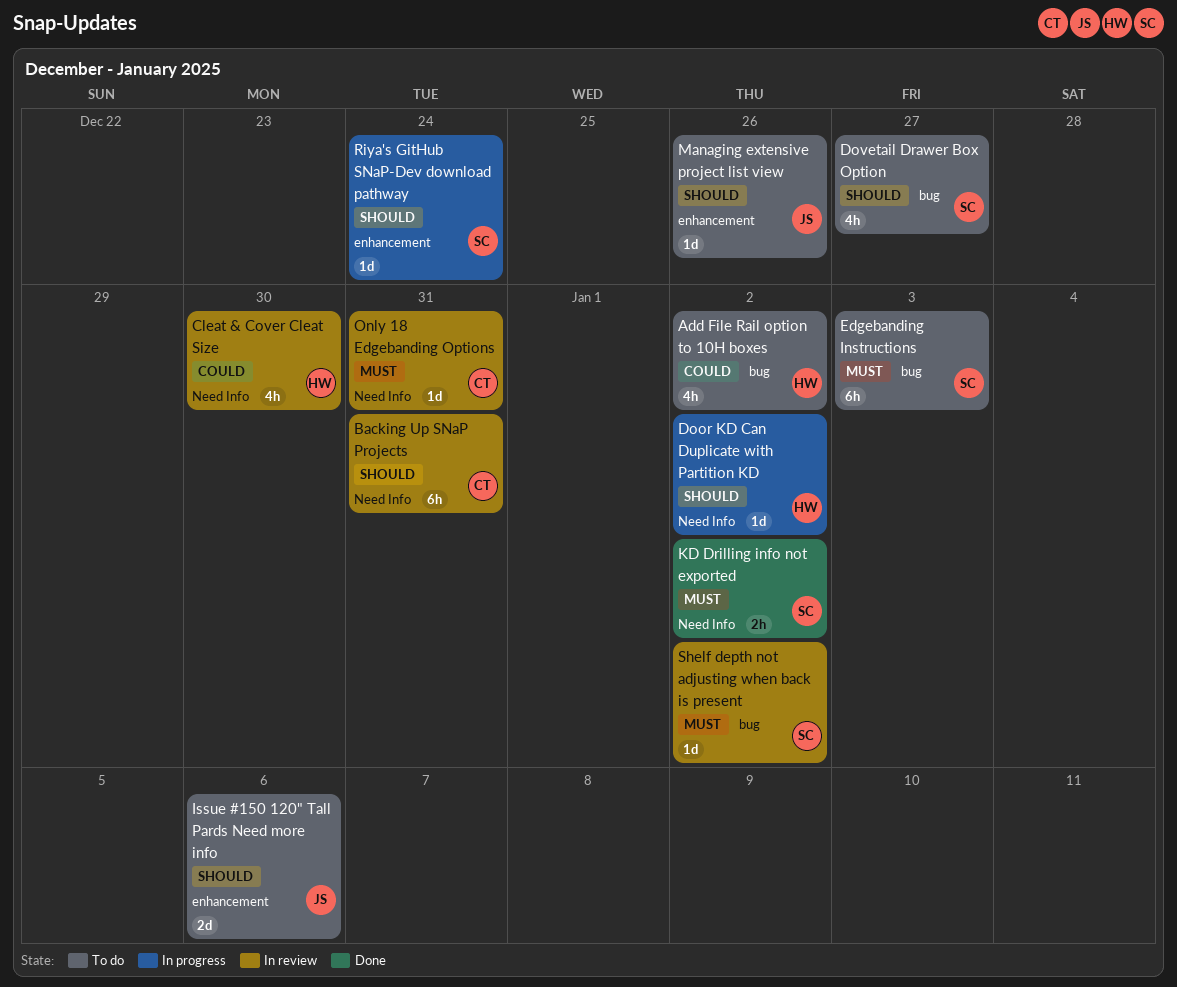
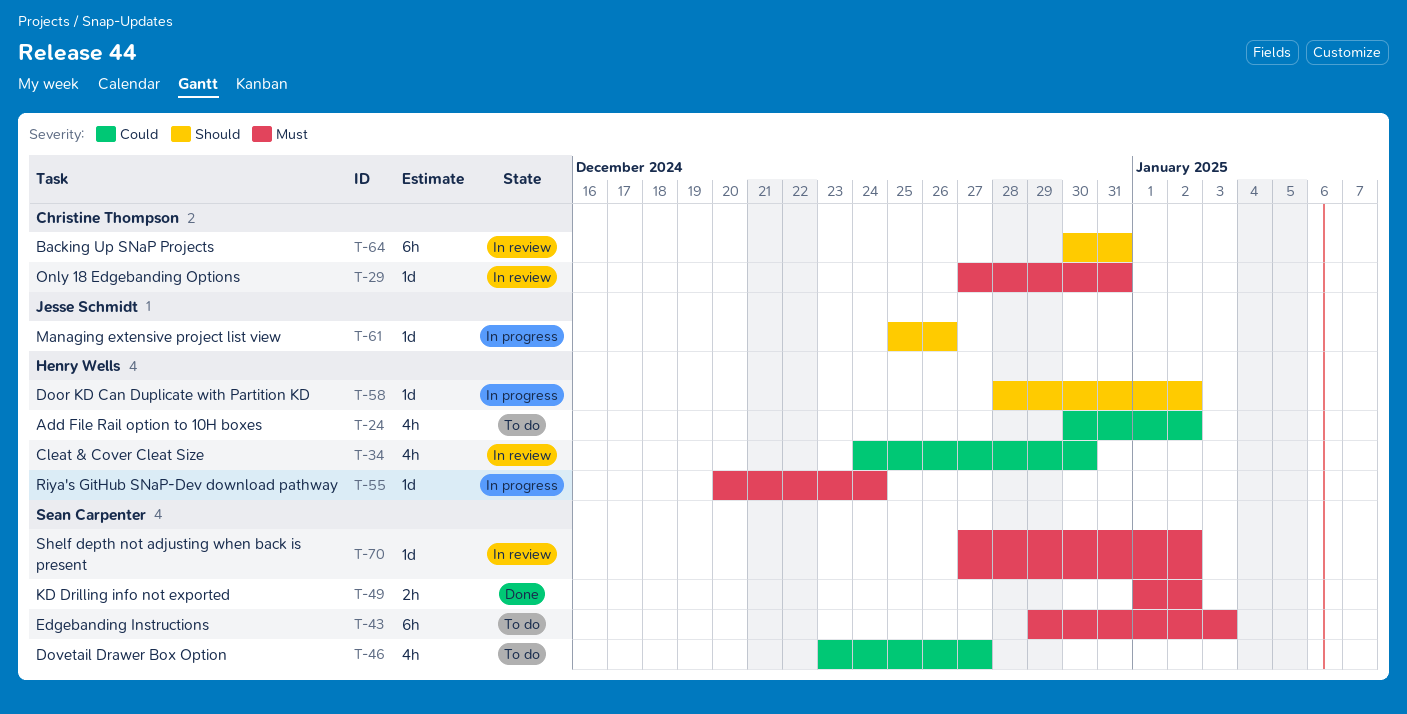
Dovetail Drawer Box Option, priority: Should -> Could
Issue #150 120" Tall Pards Need more info: present -> none
Managing extensive project list view, status: To do -> In progress
Riya's GitHub SNaP-Dev download pathway, owner: Sean Carpenter -> Henry Wells
Riya's GitHub SNaP-Dev download pathway, priority: Should -> Must

